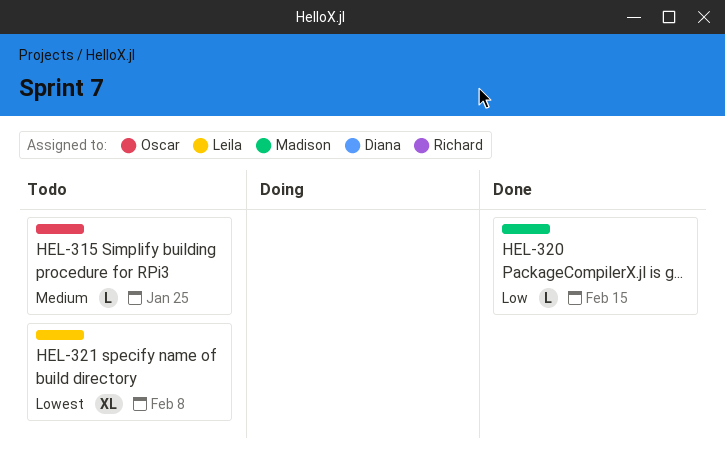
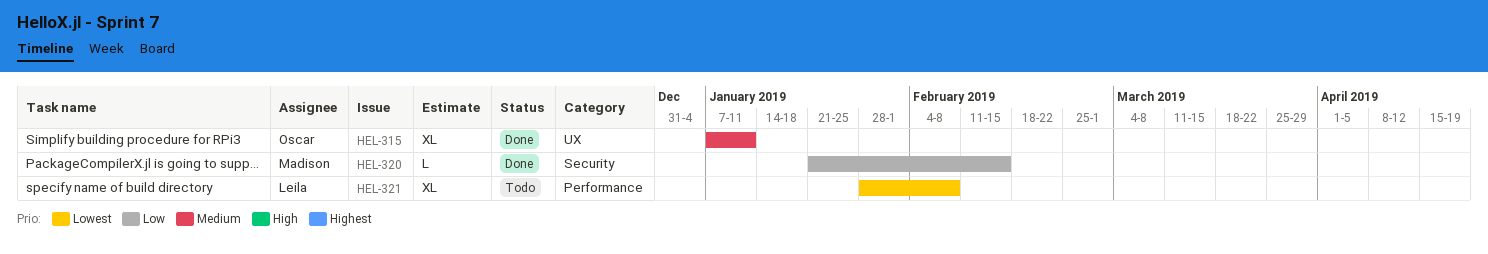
HEL-315, status: Todo -> Done
HEL-315, estimate: L -> XL
HEL-315, due: Jan 25 -> Jan 11

